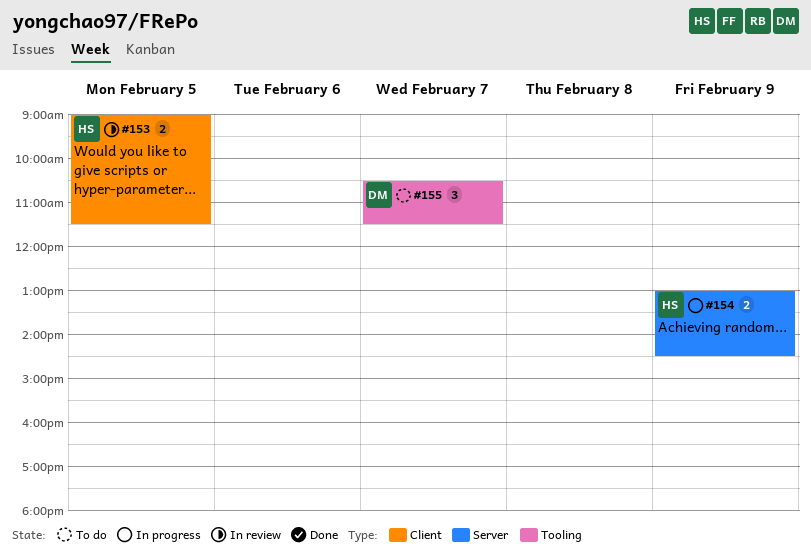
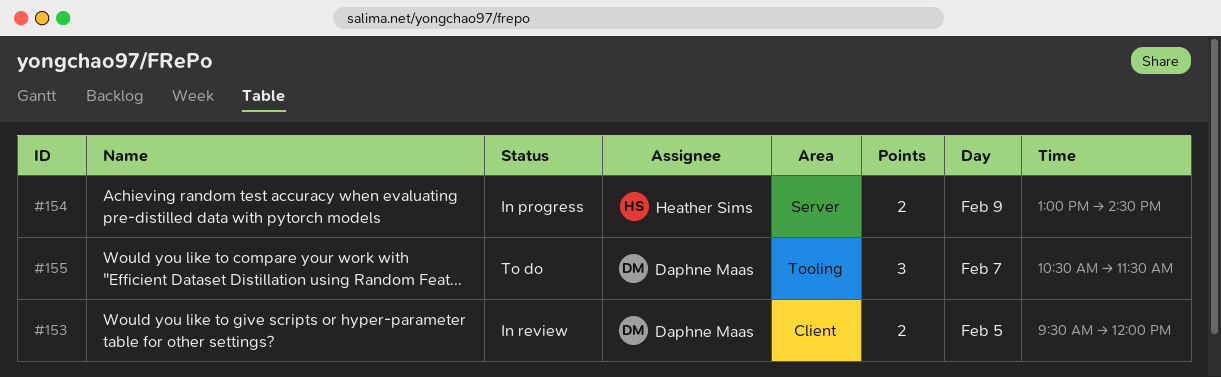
#153, owner: Heather Sims -> Daphne Maas
#153, begins: 09:00 -> 09:30
#153, ends: 11:30 -> 12:00

